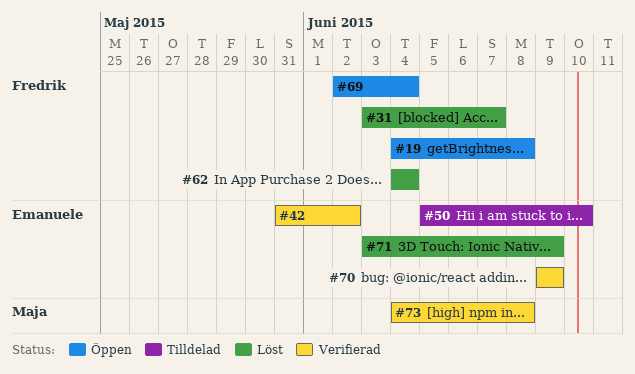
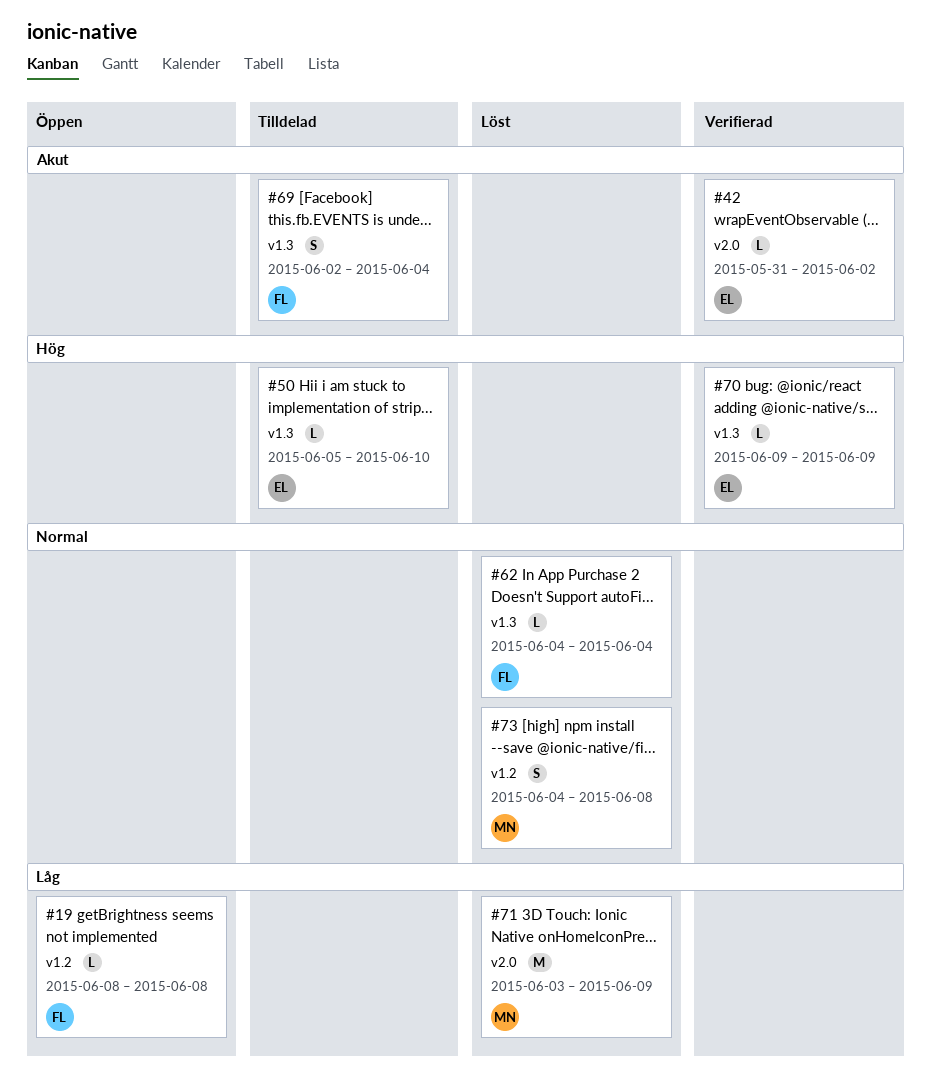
#19, start: Jun 4 -> Jun 8
#31: present -> none
#69, status: Öppen -> Tilldelad
#71, owner: Emanuele -> Maja
#73, status: Verifierad -> Löst

